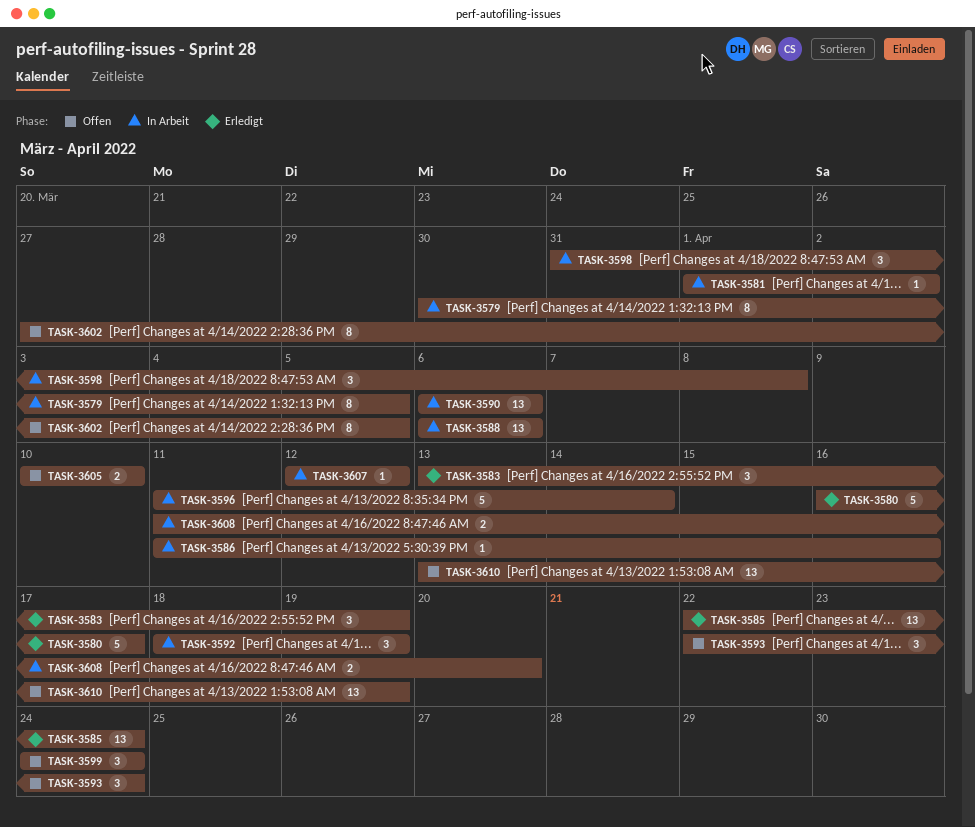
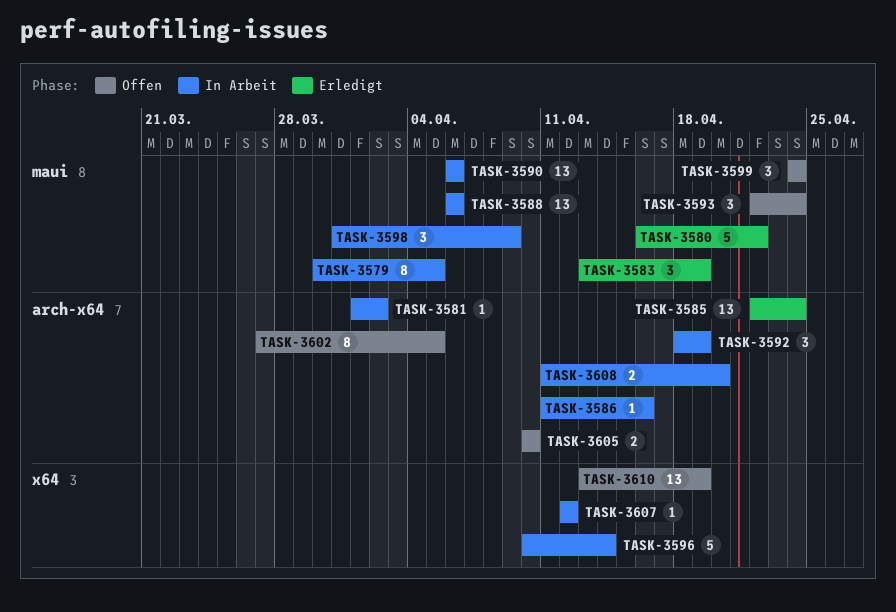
TASK-3580, due: Apr 17 -> Apr 22
TASK-3596, start: Apr 11 -> Apr 10
TASK-3598, due: Apr 8 -> Apr 9

